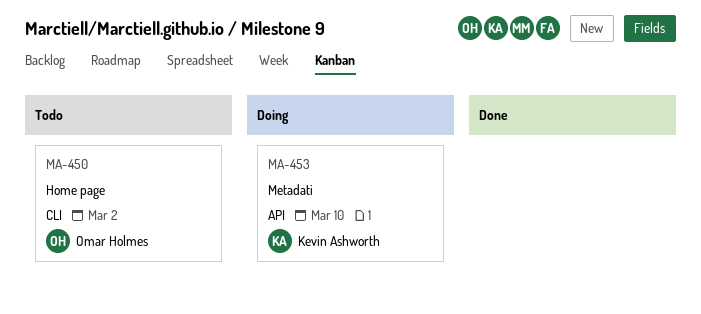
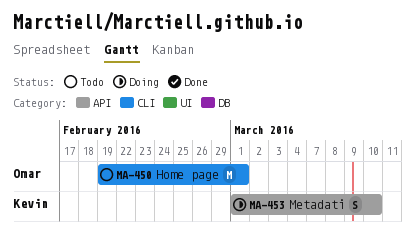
MA-450, due: Mar 2 -> Mar 1

